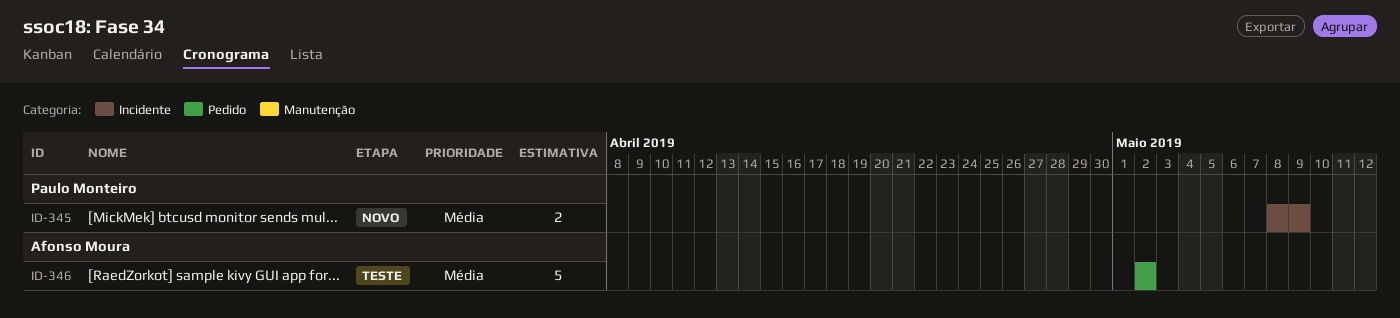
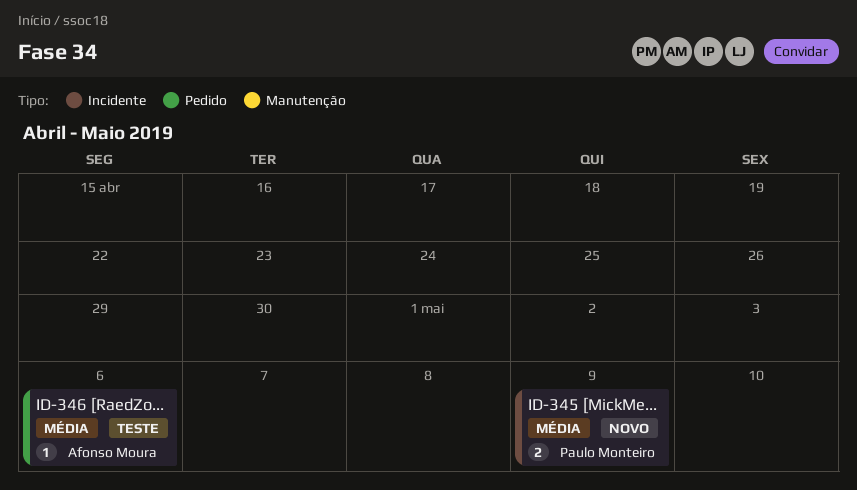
ID-346, estimate: 5 -> 1
ID-346, due: May 2 -> May 6

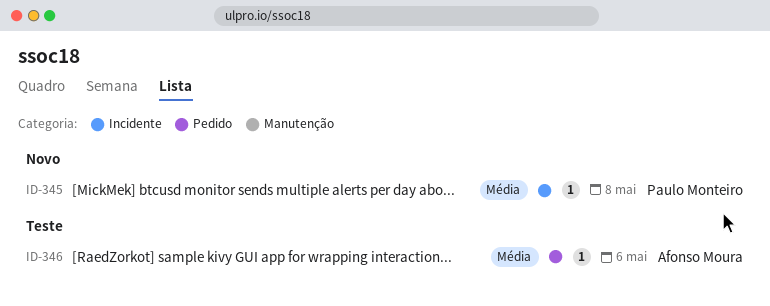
ID-345, estimate: 2 -> 1
ID-345, due: May 9 -> May 8

